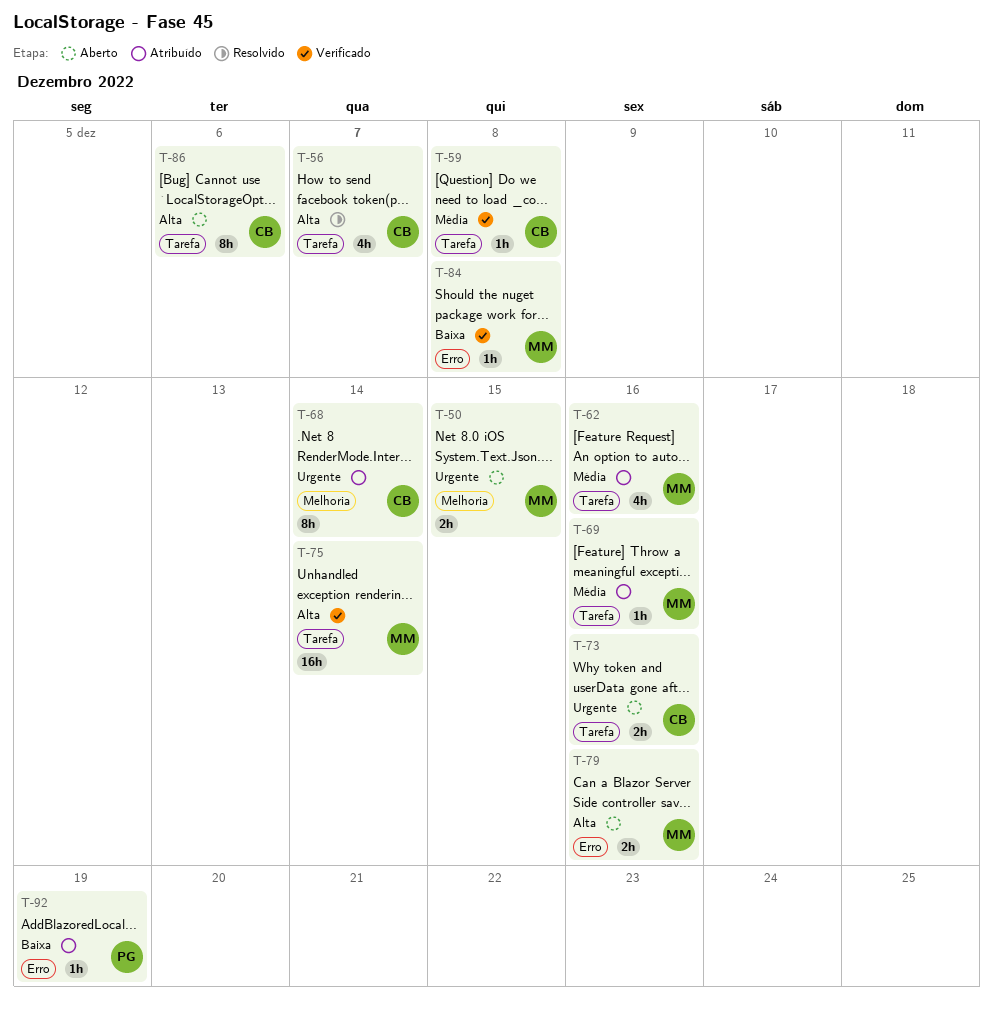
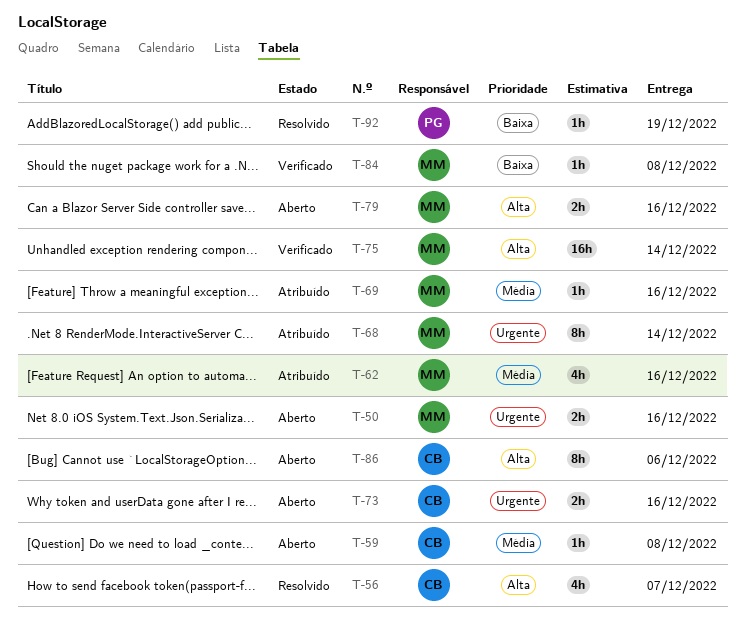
T-50, due: Dec 15 -> Dec 16
T-59, status: Verificado -> Aberto
T-68, owner: CB -> MM
T-92, status: Atribuído -> Resolvido

